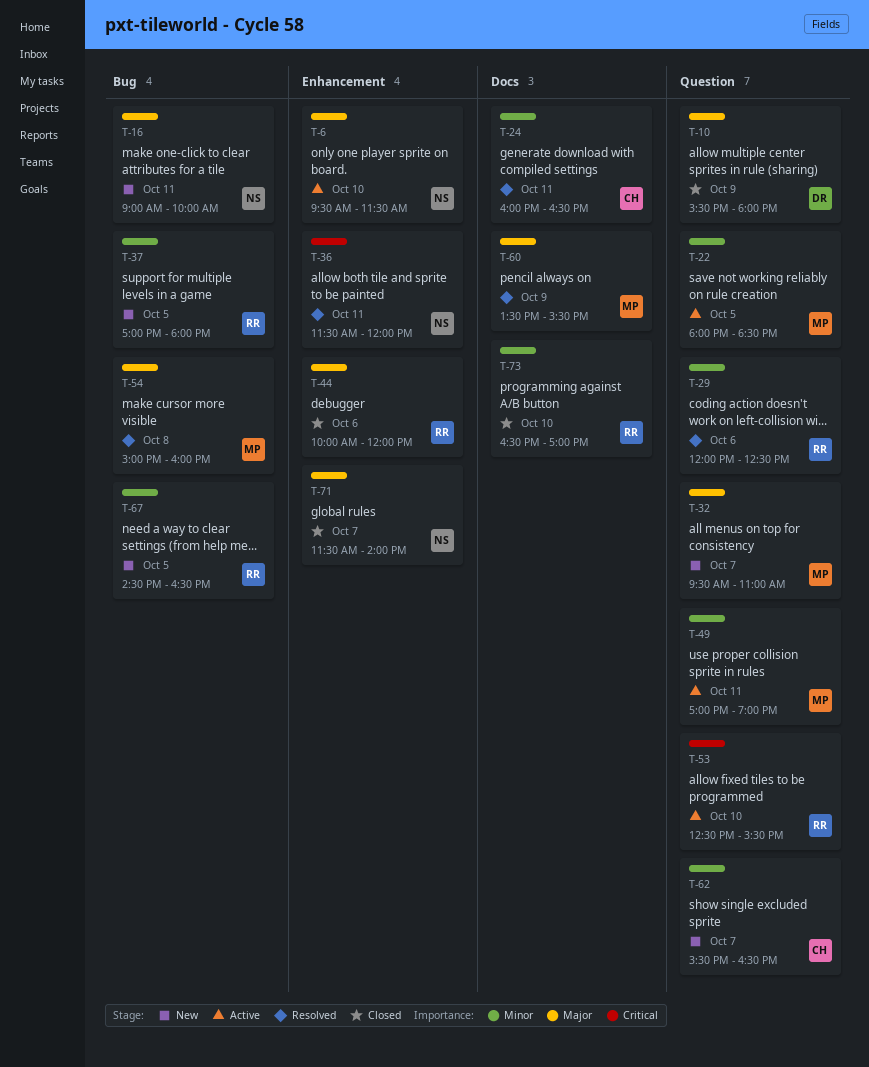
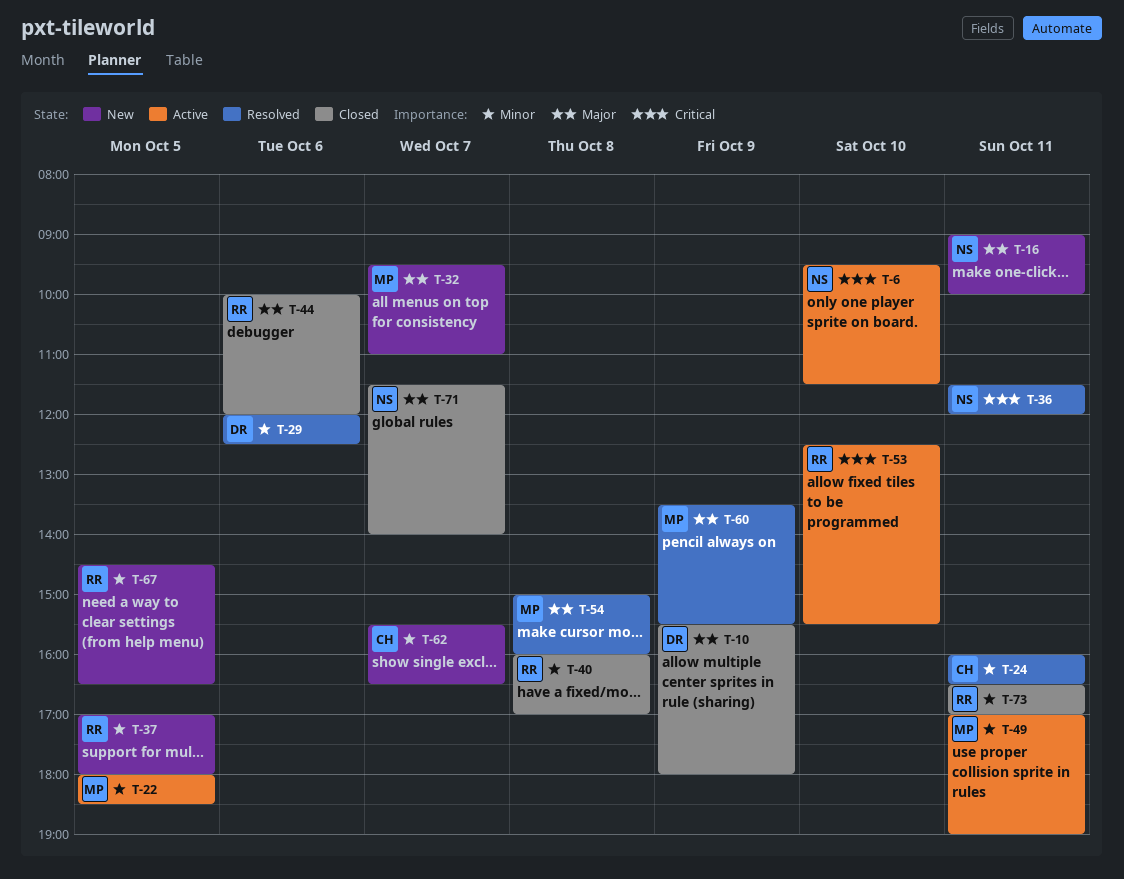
T-6, priority: Major -> Critical
T-29, owner: RR -> DR
T-40: none -> present
T-73, day: Oct 10 -> Oct 11

